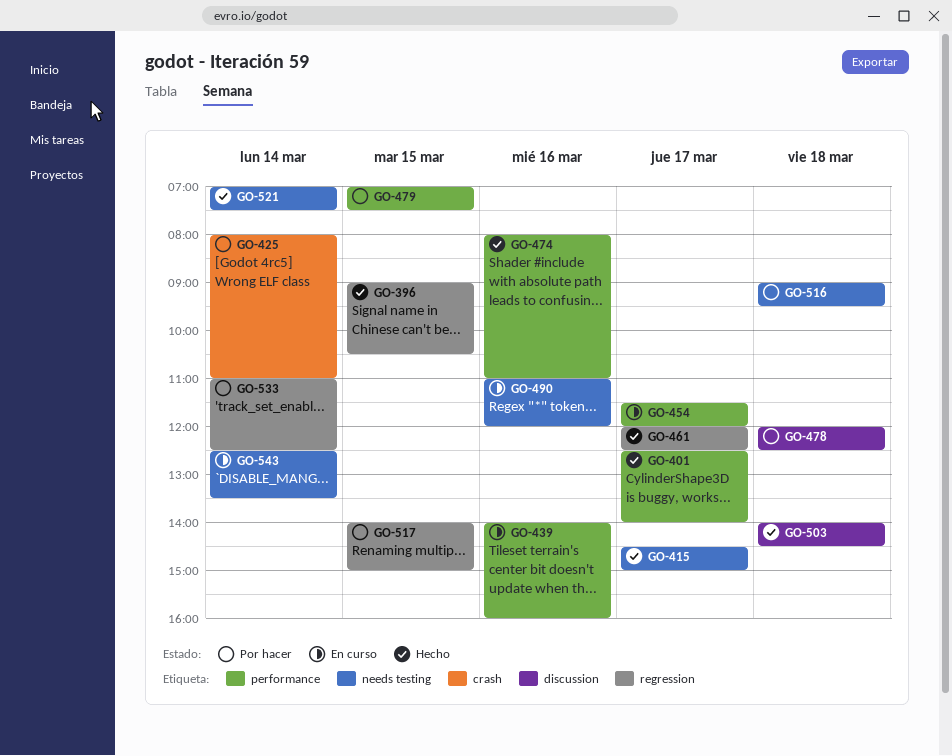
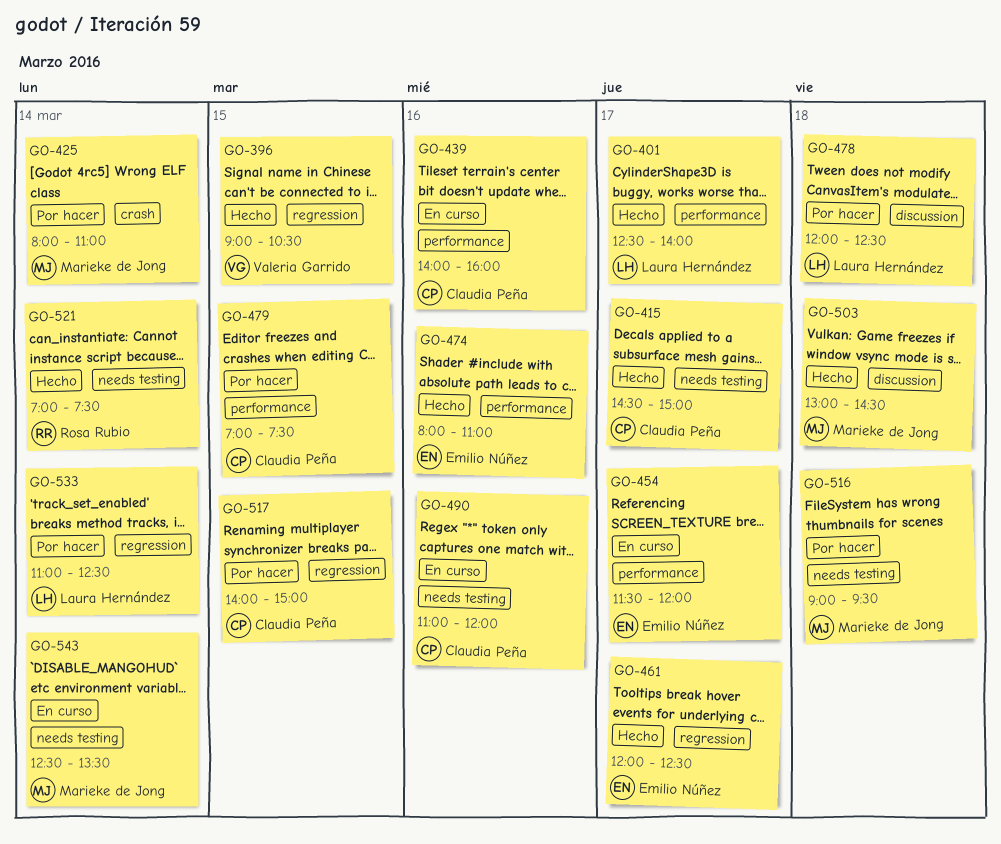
GO-503, begins: 14:00 -> 13:00

